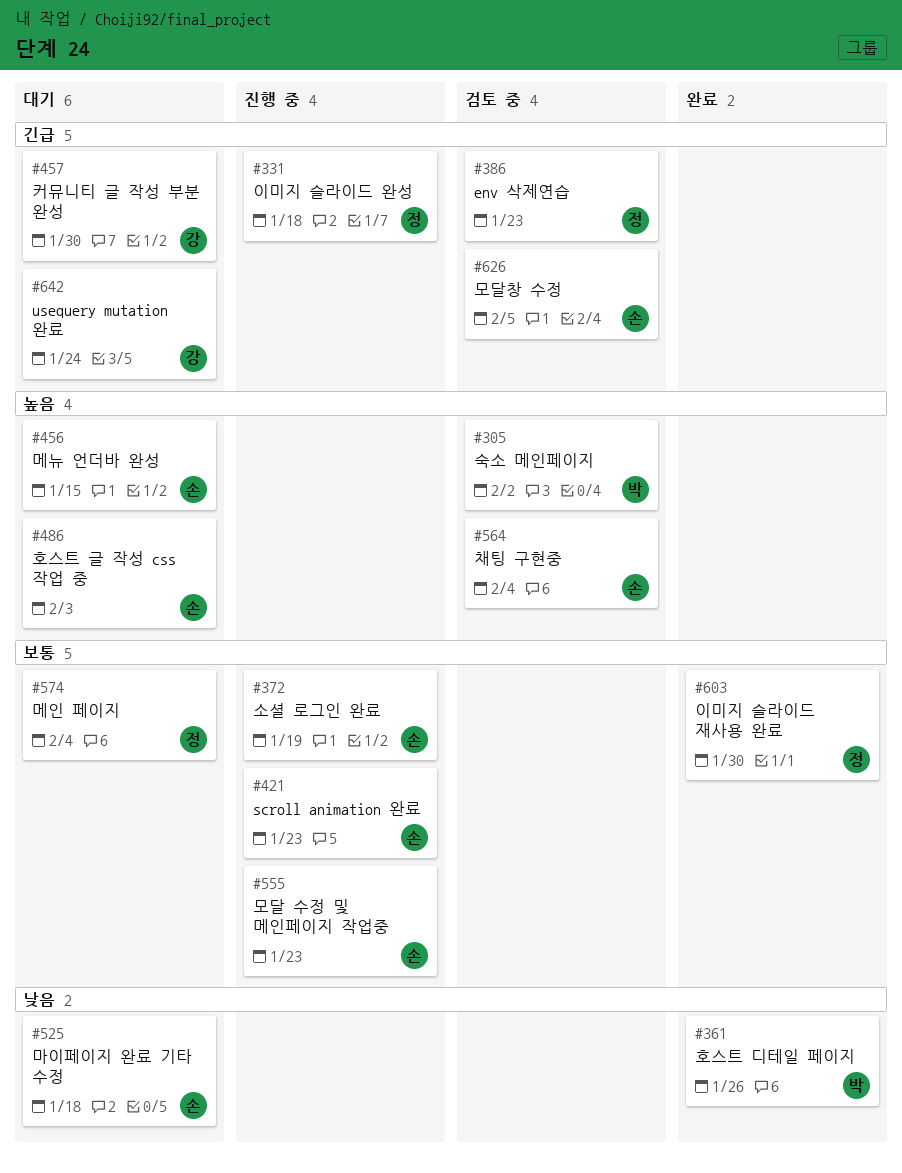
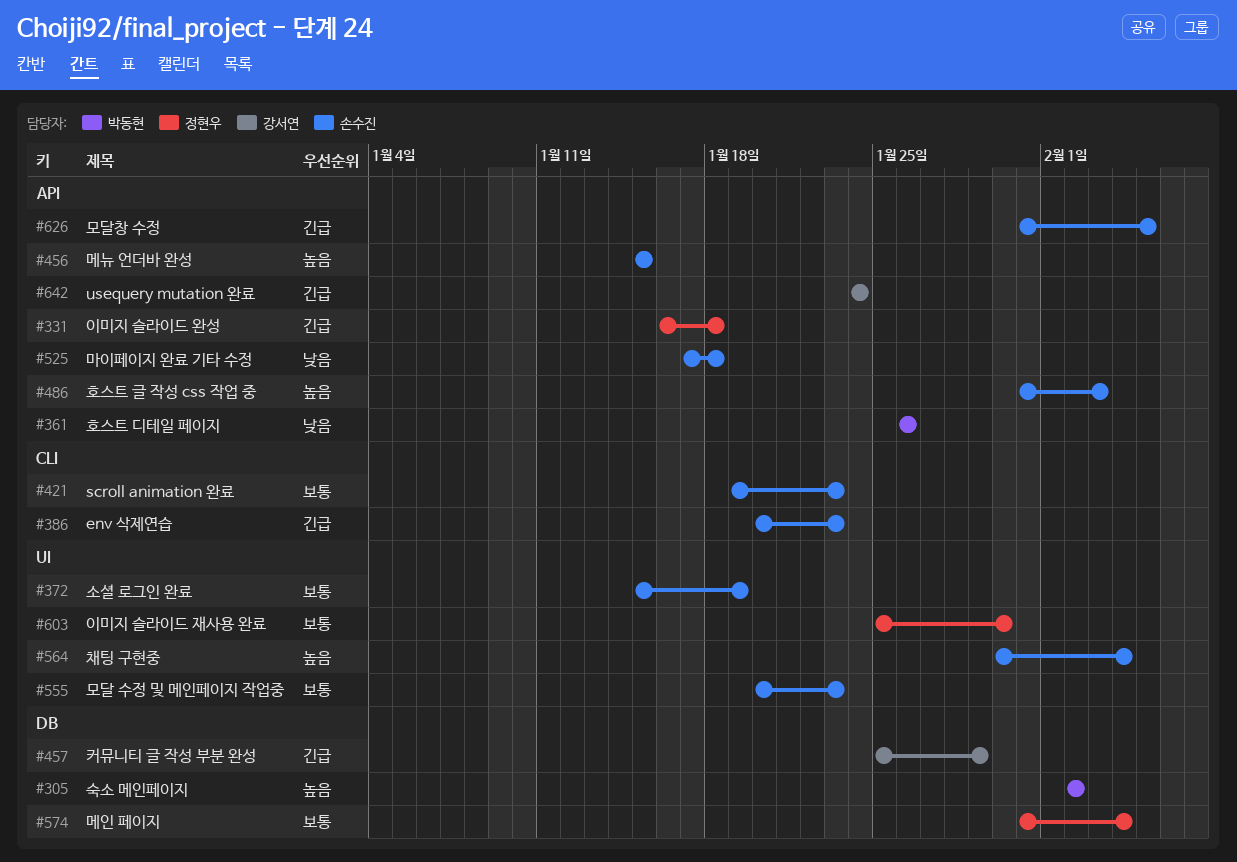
#386, owner: 정현우 -> 손수진
#457, due: Jan 30 -> Jan 29

